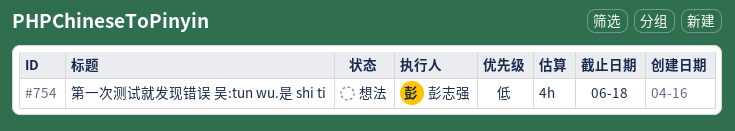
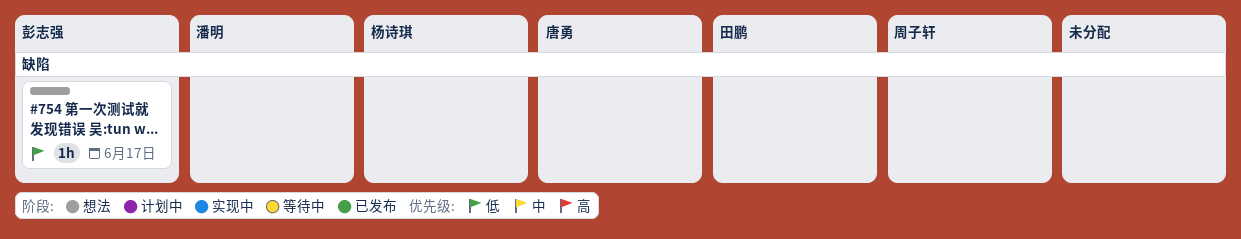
#754, estimate: 4h -> 1h
#754, due: Jun 18 -> Jun 17

